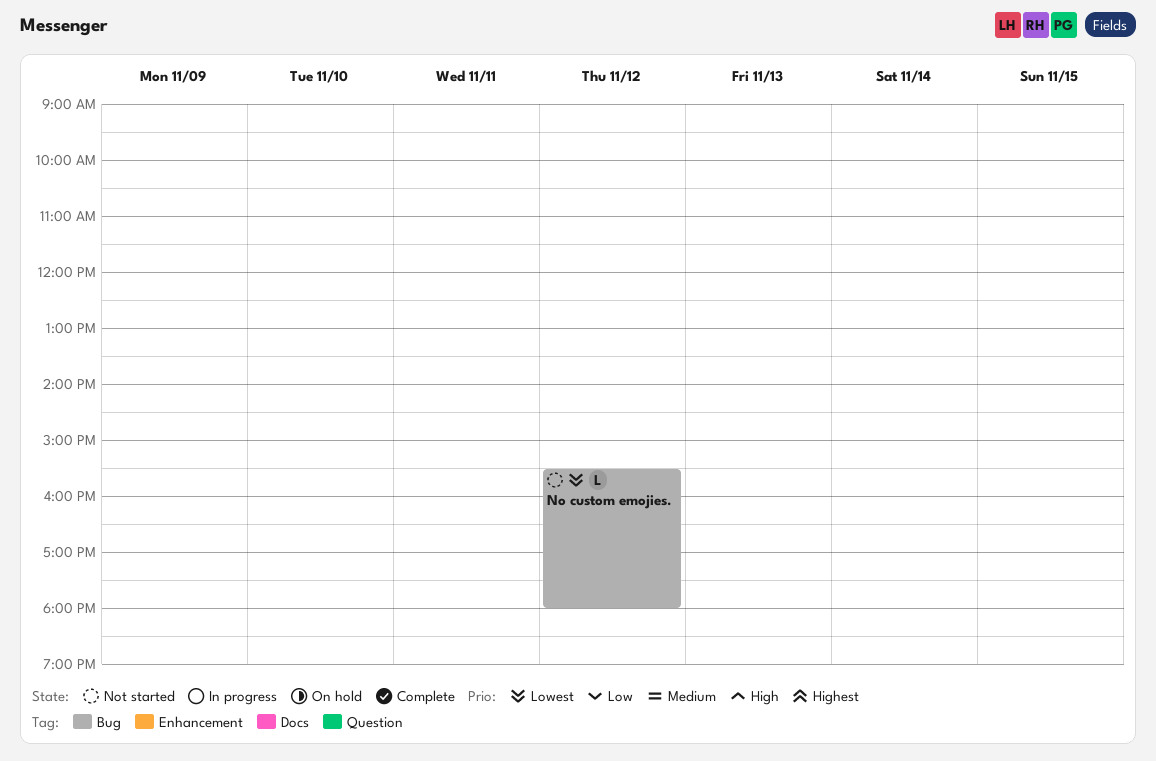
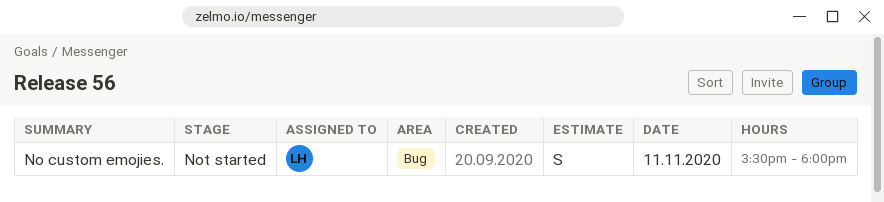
No custom emojies., estimate: L -> S
No custom emojies., day: Nov 12 -> Nov 11

